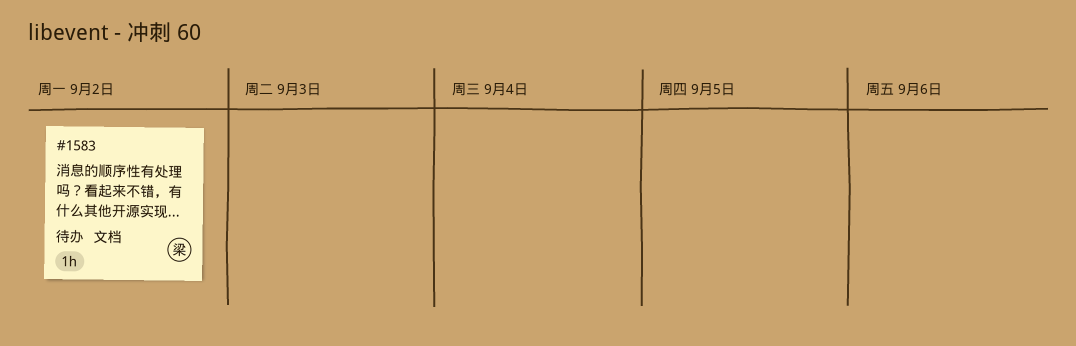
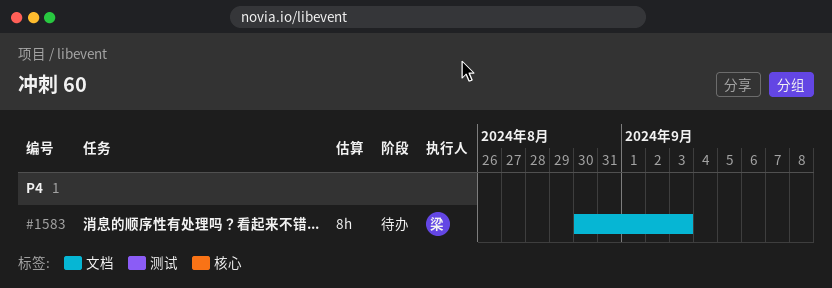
#1583, estimate: 1h -> 8h
#1583, due: Sep 2 -> Sep 3

